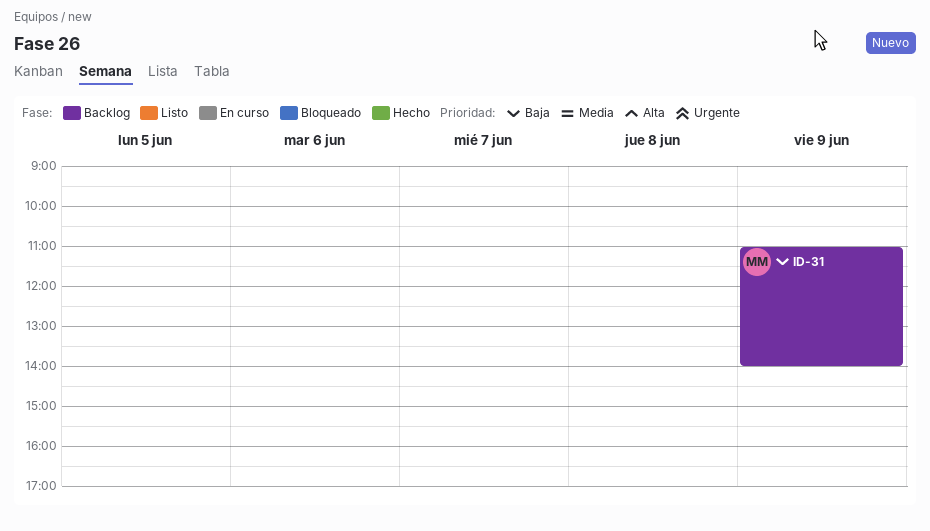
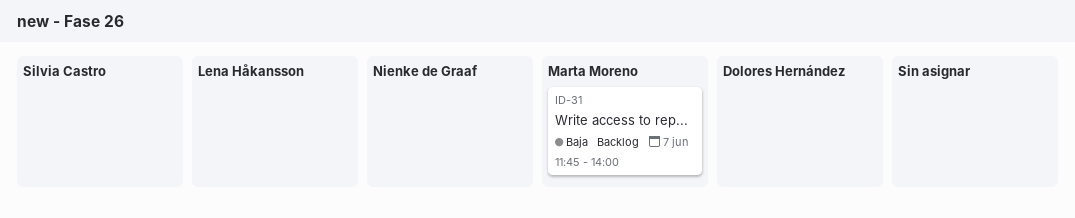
ID-31, day: Jun 9 -> Jun 7
ID-31, begins: 11:00 -> 11:45

